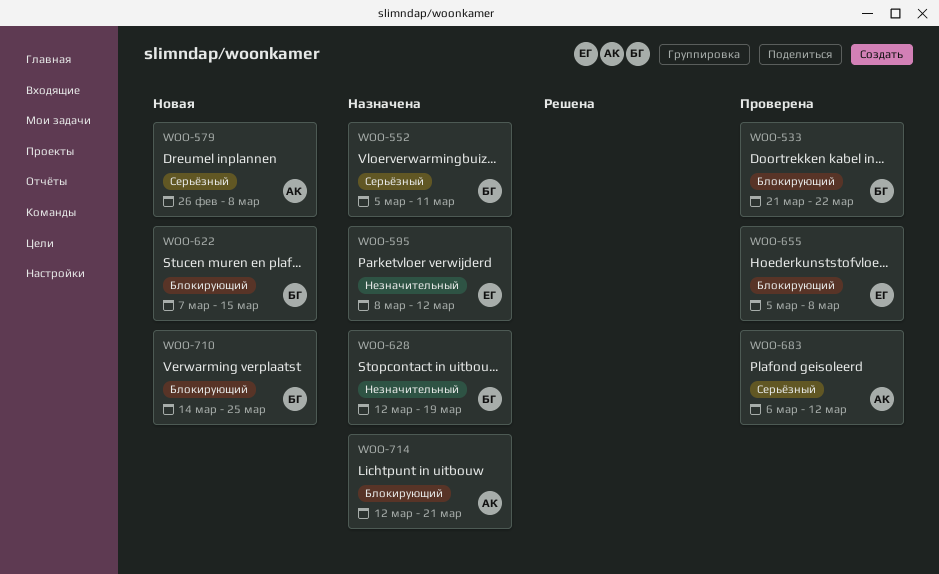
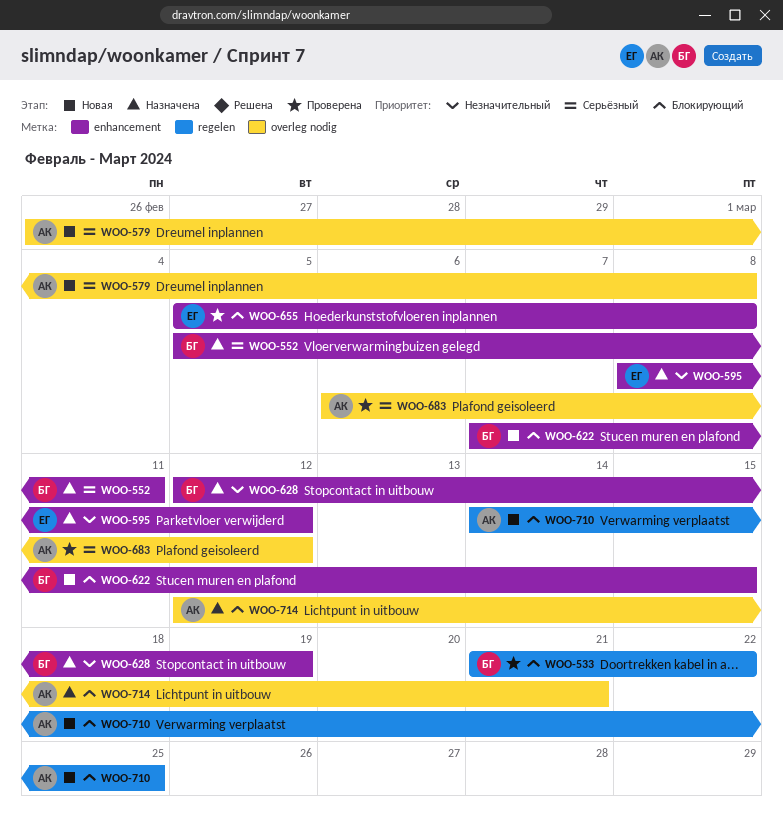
WOO-710, owner: БГ -> АК

